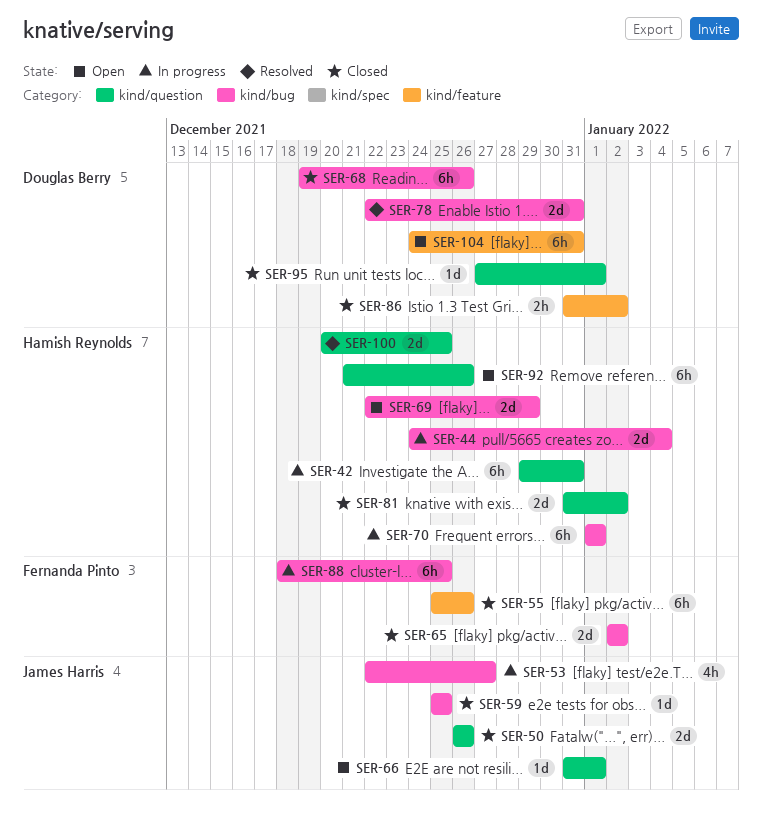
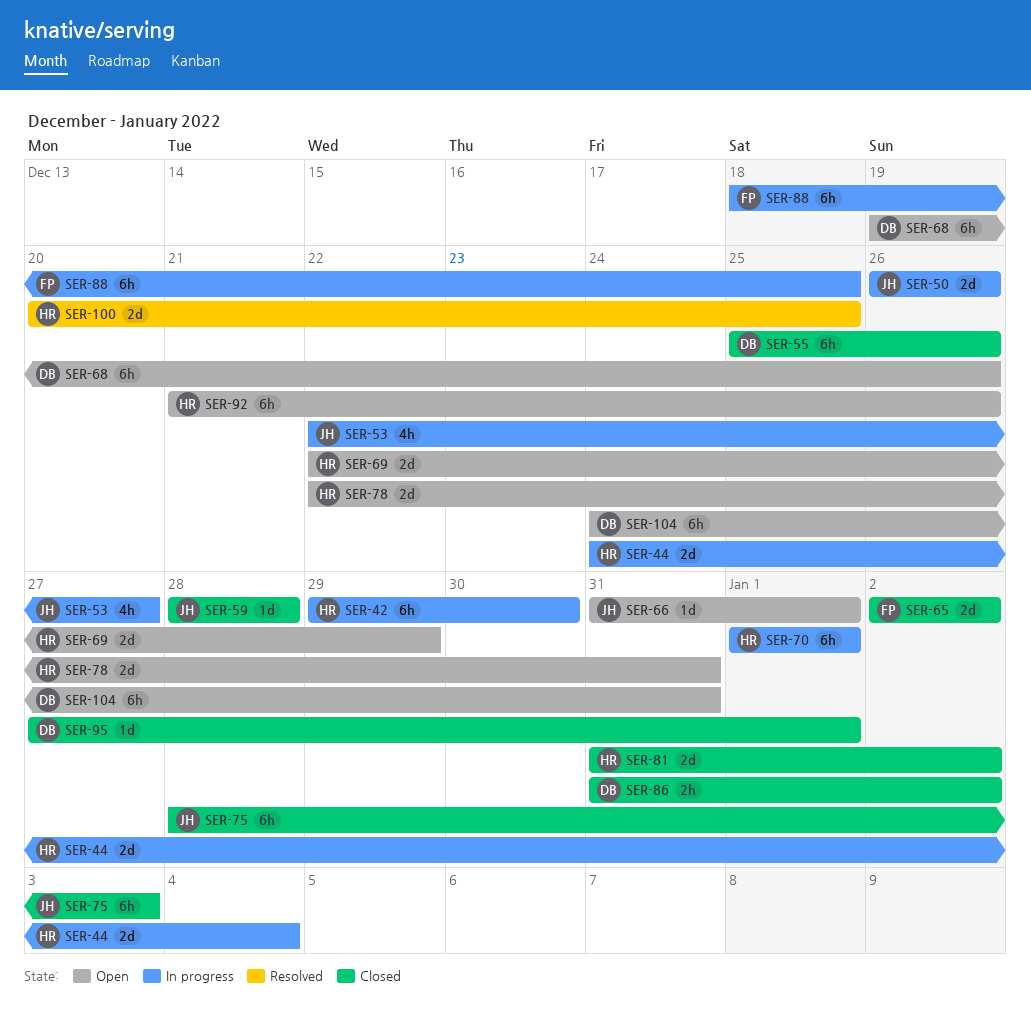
SER-42, due: Dec 31 -> Dec 30
SER-50, status: Closed -> In progress
SER-55, owner: Fernanda Pinto -> Douglas Berry
SER-59, start: Dec 25 -> Dec 28
SER-59, due: Dec 25 -> Dec 28
SER-68, status: Closed -> Open
SER-75: none -> present
SER-78, status: Resolved -> Open
SER-78, owner: Douglas Berry -> Hamish Reynolds

